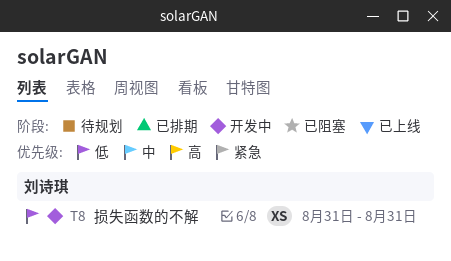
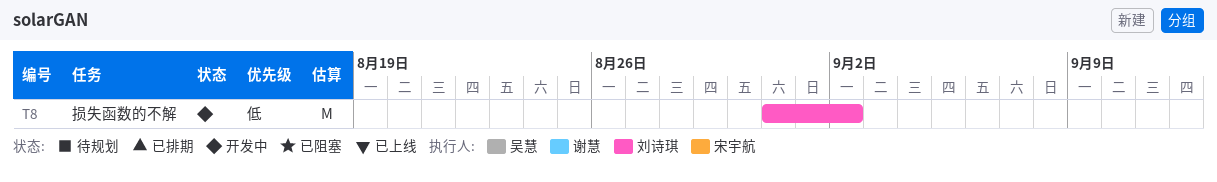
T8, estimate: XS -> M
T8, due: Aug 31 -> Sep 2

